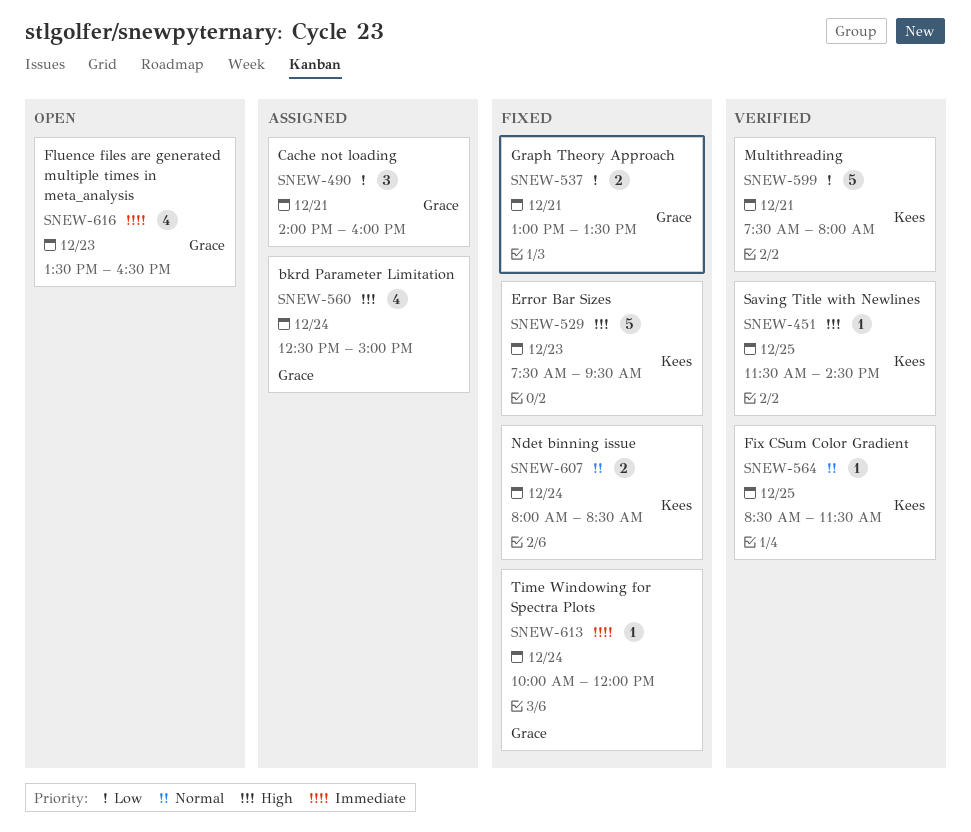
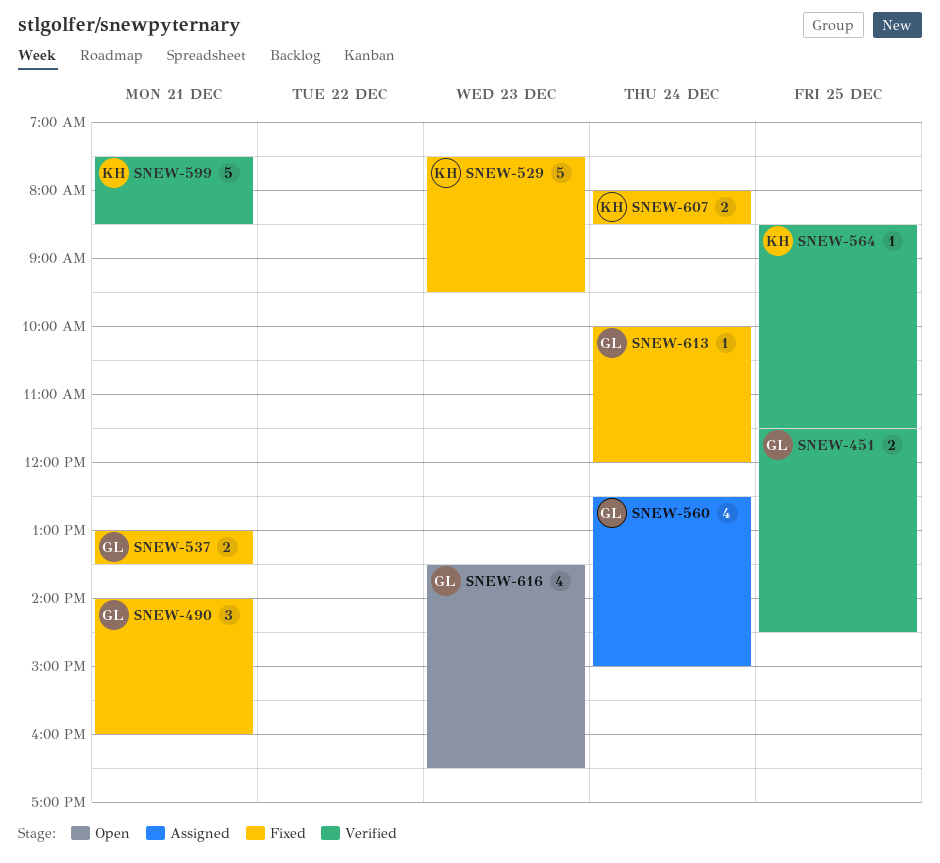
SNEW-451, owner: Kees -> Grace
SNEW-451, estimate: 1 -> 2
SNEW-490, status: Assigned -> Fixed
SNEW-599, ends: 08:00 -> 08:30

